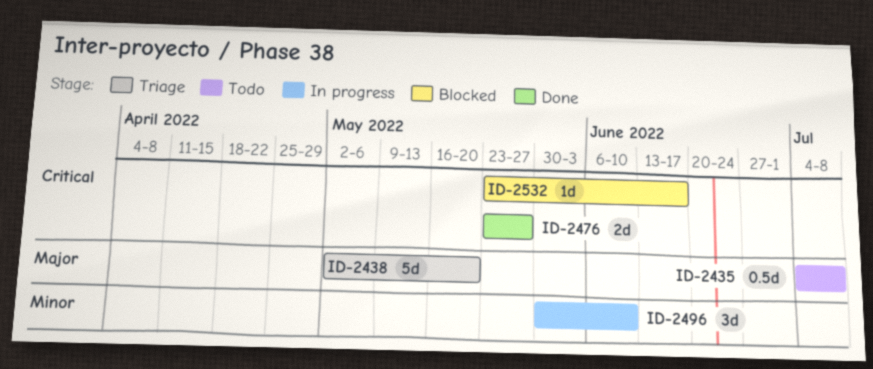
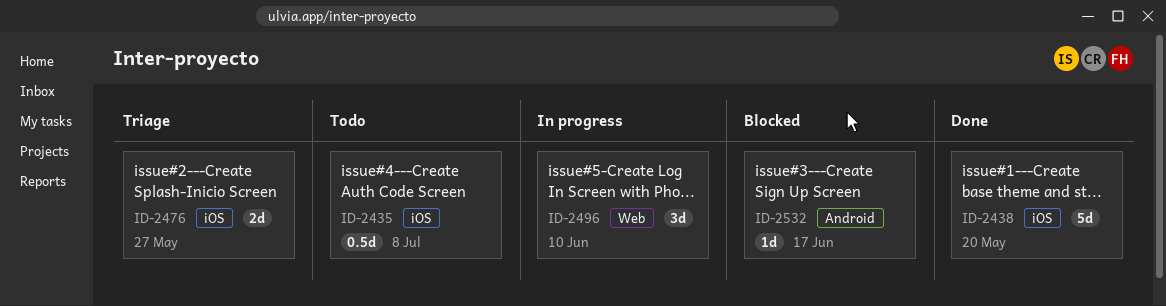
ID-2438, status: Triage -> Done
ID-2476, status: Done -> Triage

